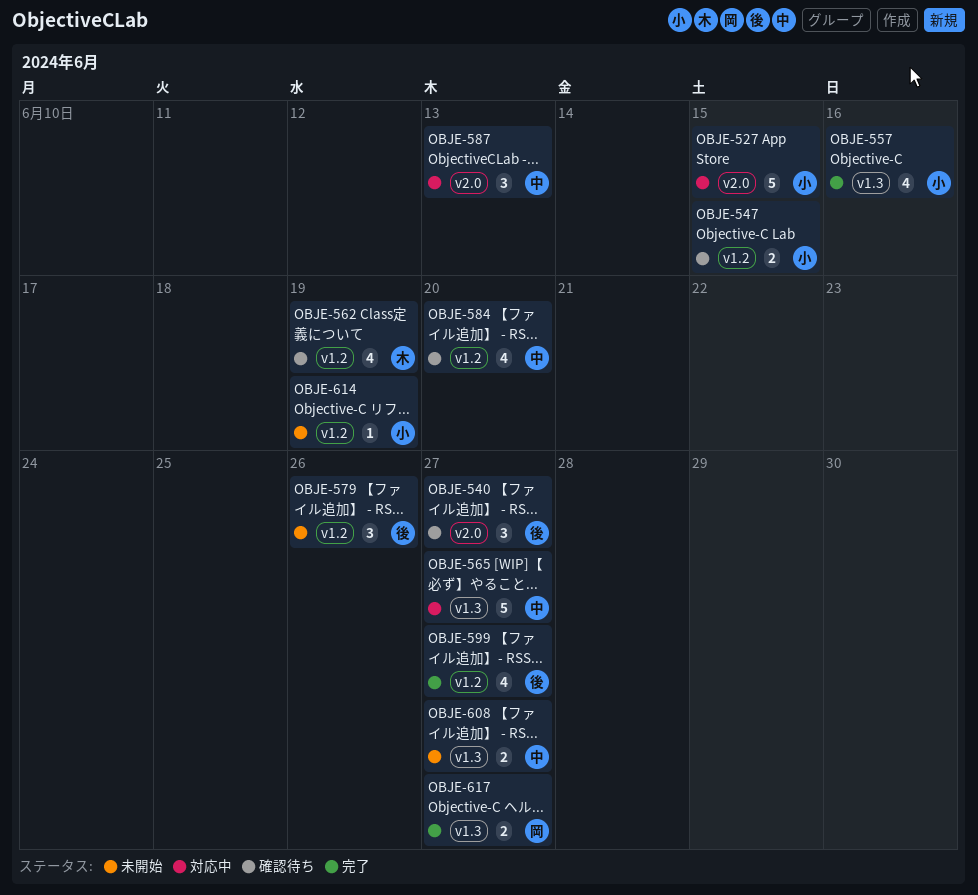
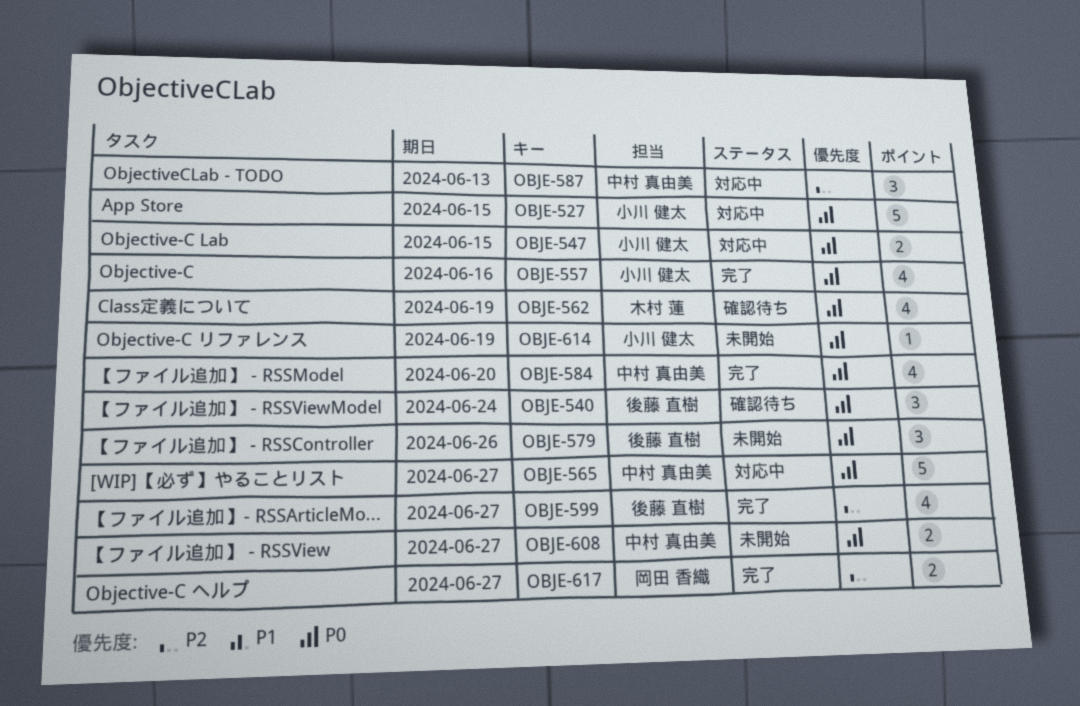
OBJE-540, due: Jun 27 -> Jun 24
OBJE-547, status: 確認待ち -> 対応中
OBJE-584, status: 確認待ち -> 完了

